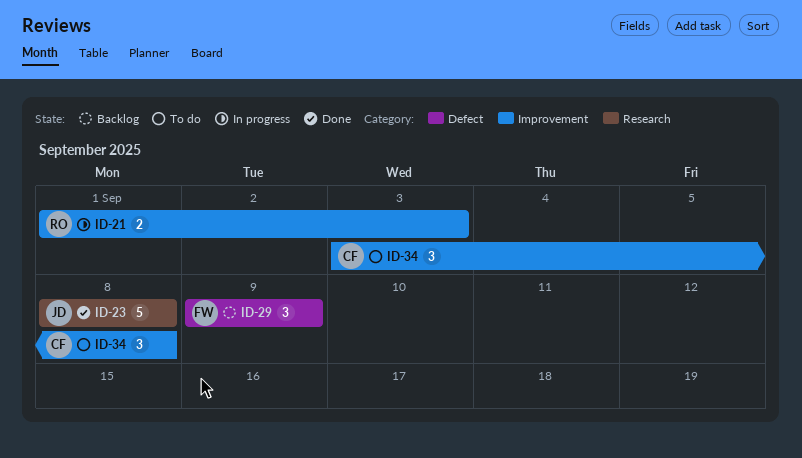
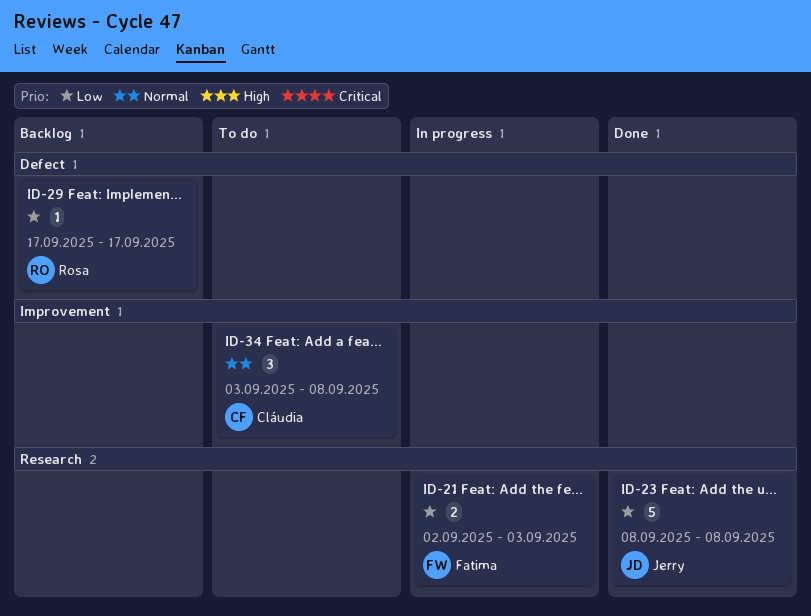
ID-21, owner: Rosa -> Fatima
ID-21, label: Improvement -> Research
ID-21, start: Sep 1 -> Sep 2
ID-29, owner: Fatima -> Rosa
ID-29, estimate: 3 -> 1
ID-29, start: Sep 9 -> Sep 17
ID-29, due: Sep 9 -> Sep 17

